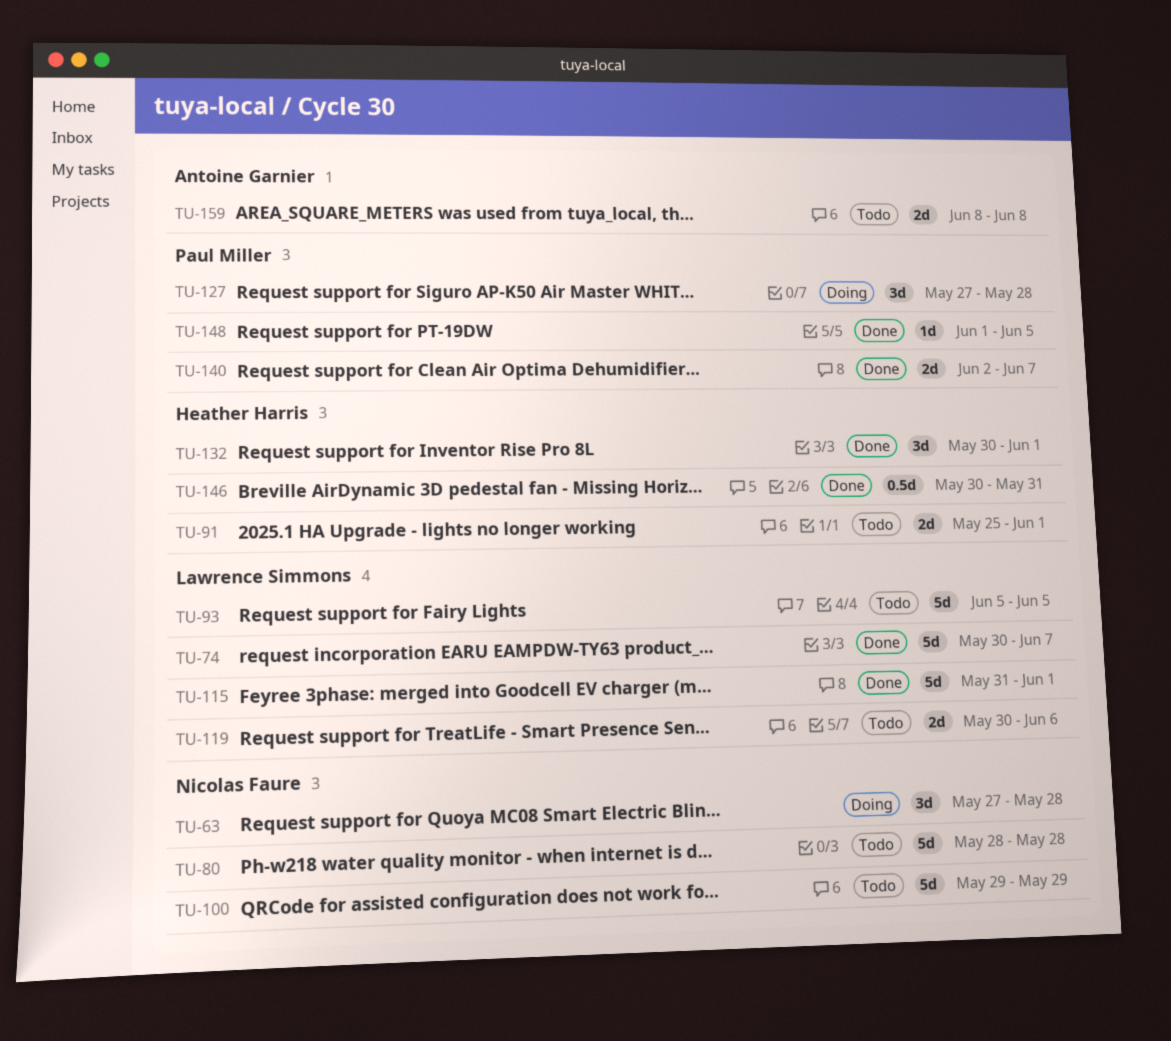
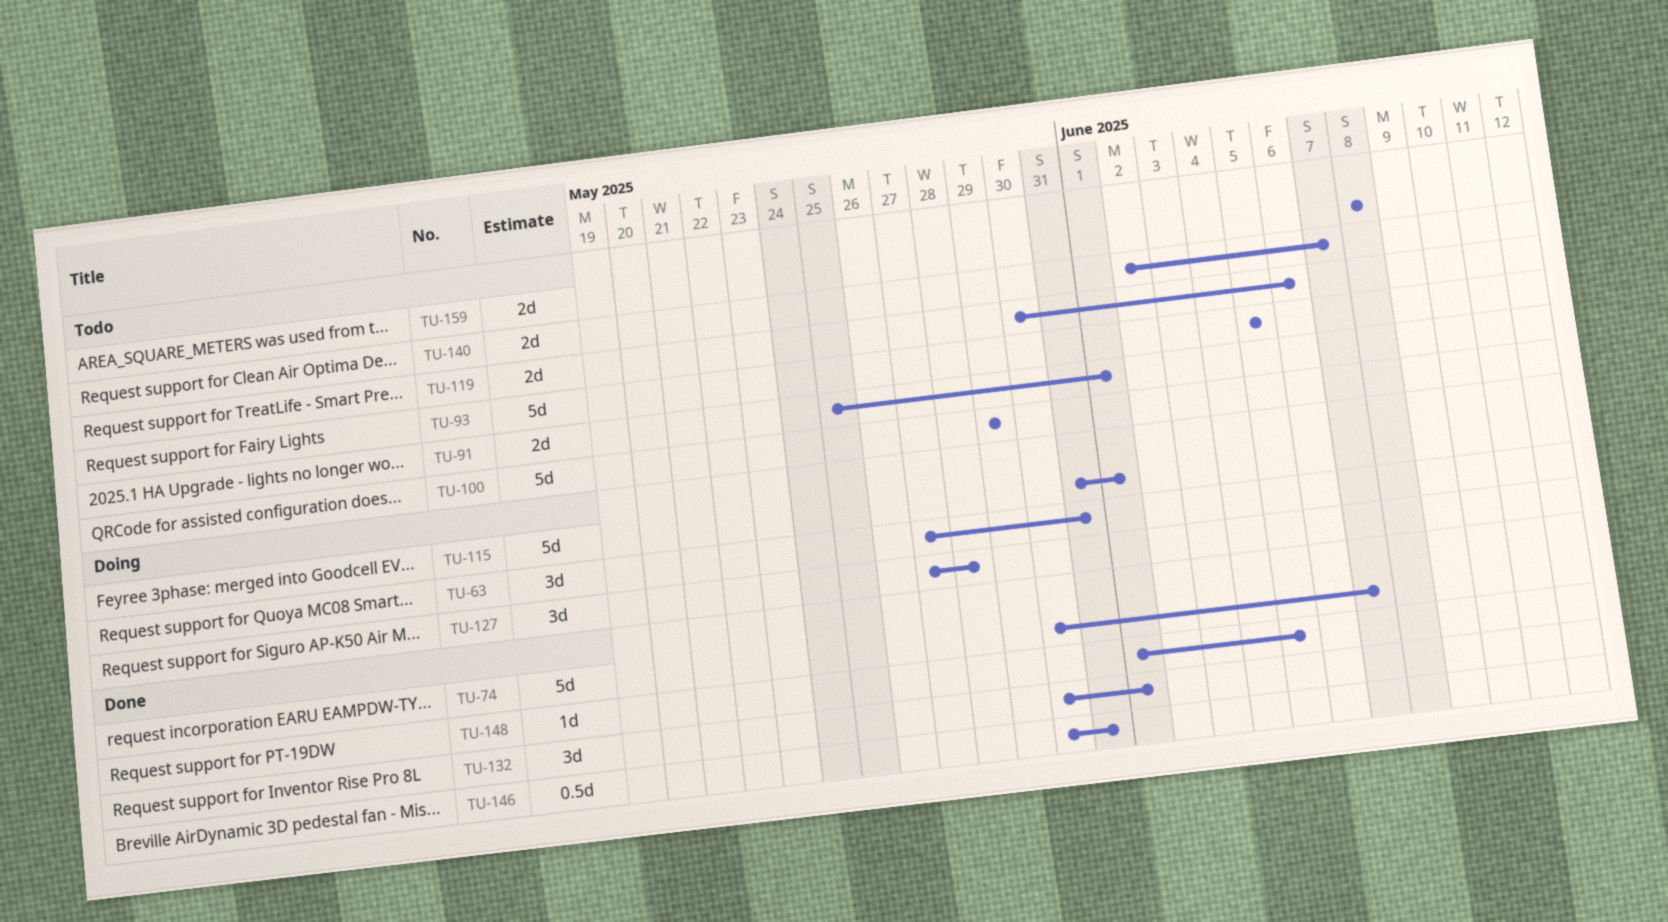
TU-63, due: May 28 -> May 31
TU-80: present -> none
TU-115, status: Done -> Doing
TU-140, status: Done -> Todo

